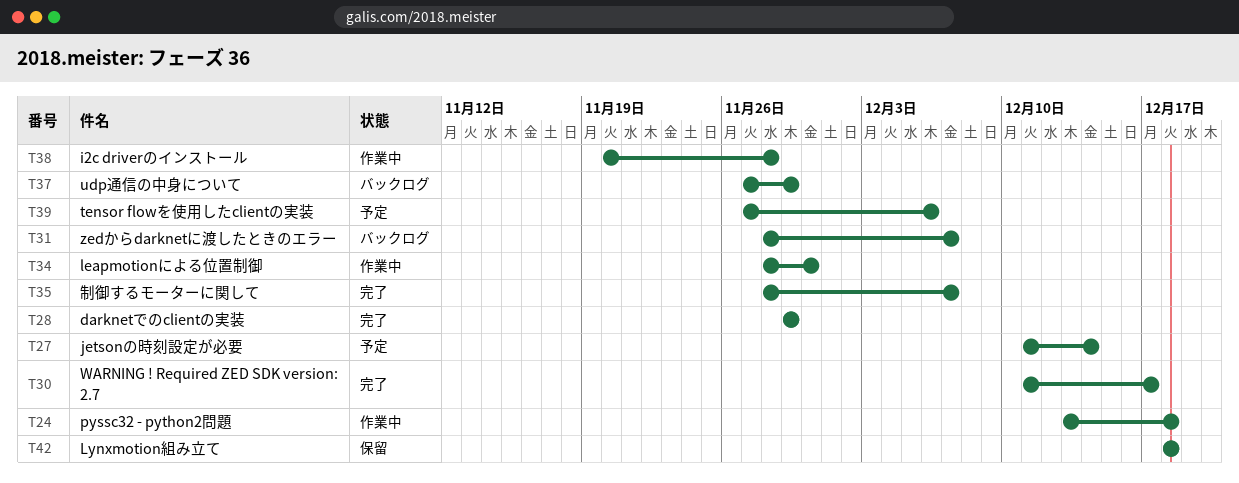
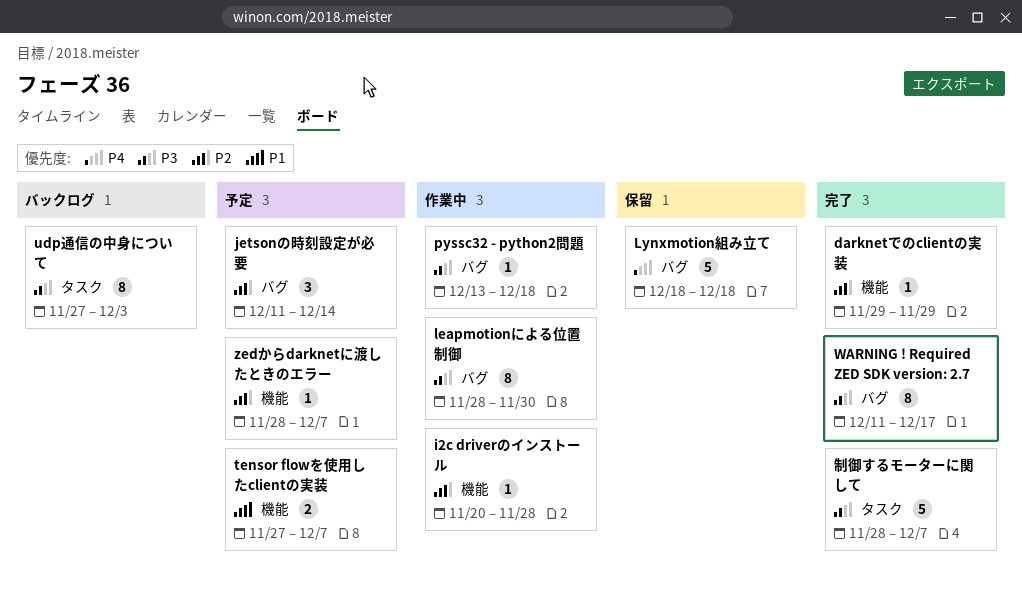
tensor flowを使用したclientの実装, due: Dec 6 -> Dec 7
udp通信の中身について, due: Nov 29 -> Dec 3
zedからdarknetに渡したときのエラー, status: バックログ -> 予定

